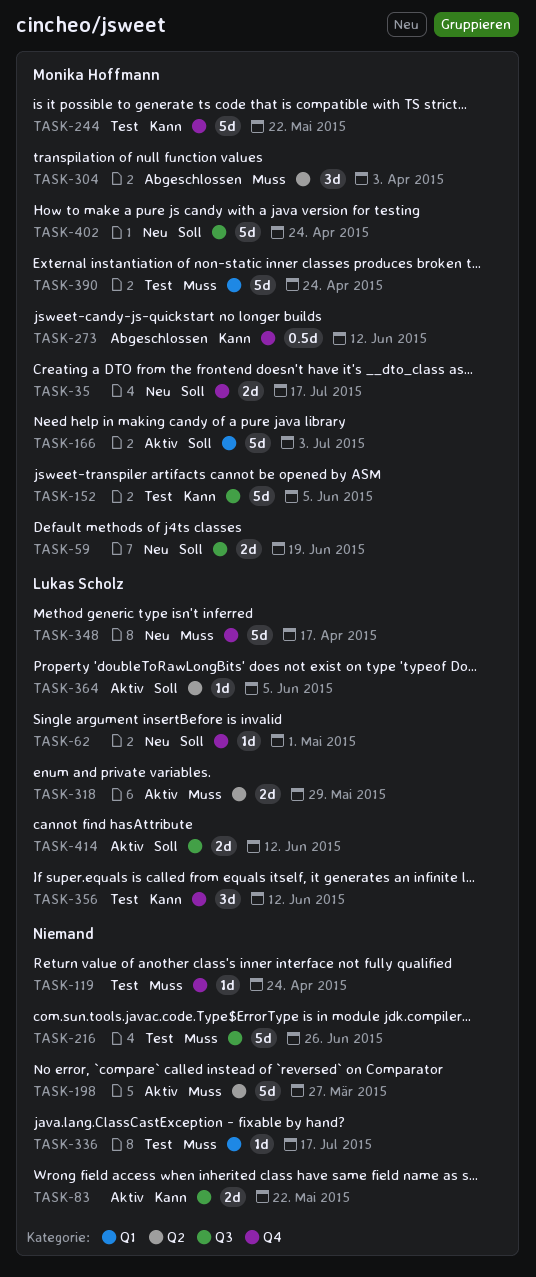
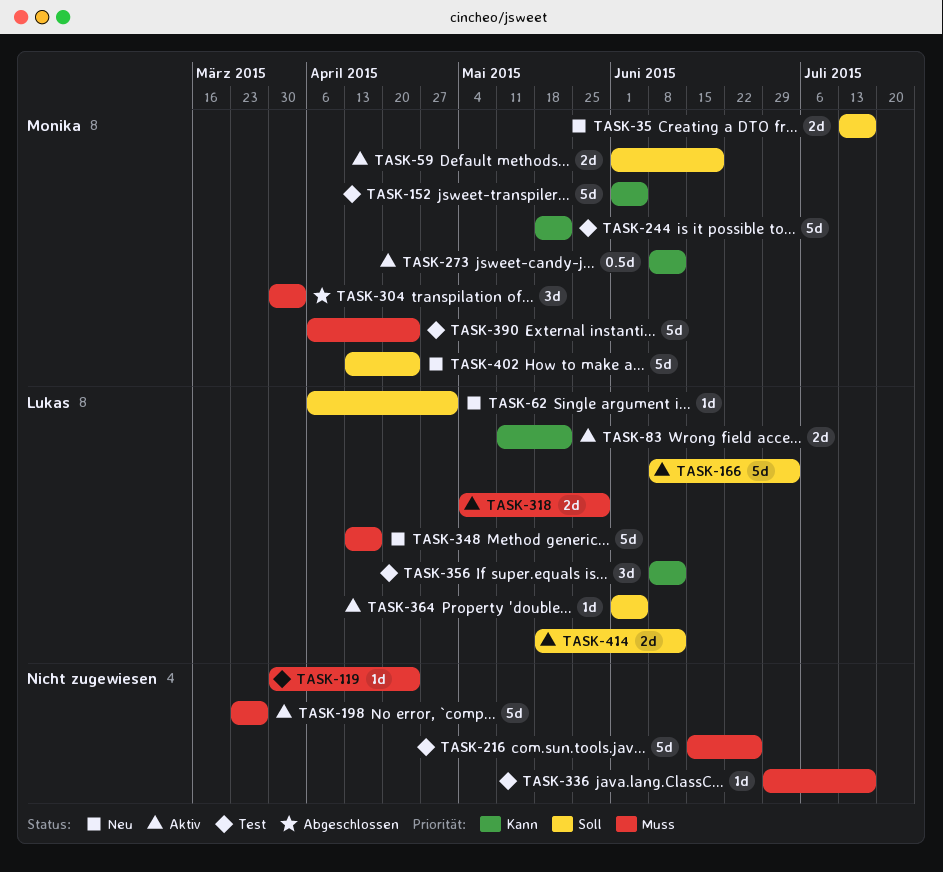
TASK-59, status: Neu -> Aktiv
TASK-83, owner: none -> Lukas Scholz
TASK-166, owner: Monika Hoffmann -> Lukas Scholz
TASK-273, status: Abgeschlossen -> Aktiv

